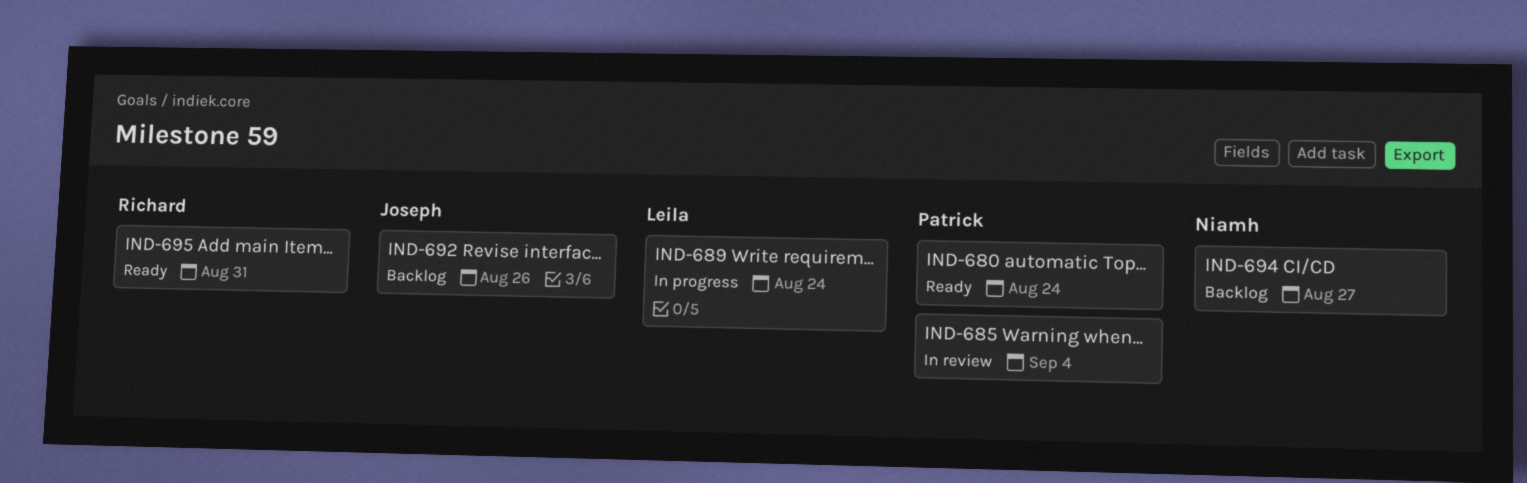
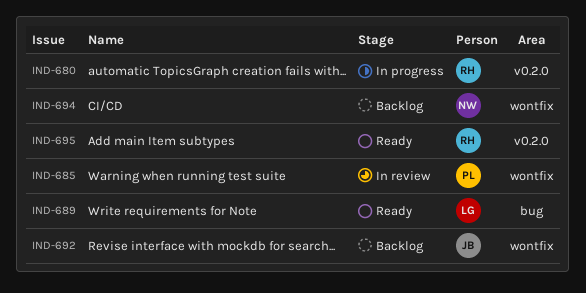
IND-680, status: Ready -> In progress
IND-680, owner: Patrick -> Richard
IND-689, status: In progress -> Ready

